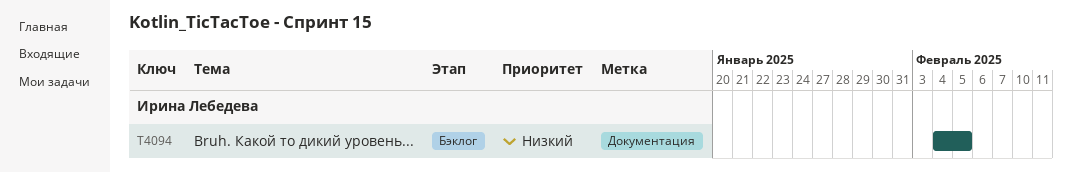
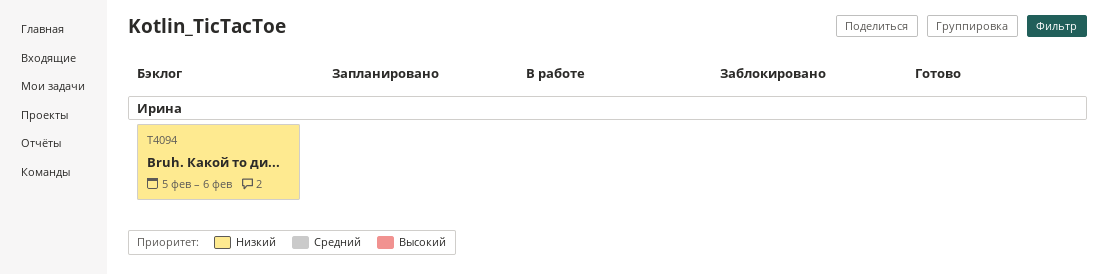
T4094, start: Feb 4 -> Feb 5
T4094, due: Feb 5 -> Feb 6

